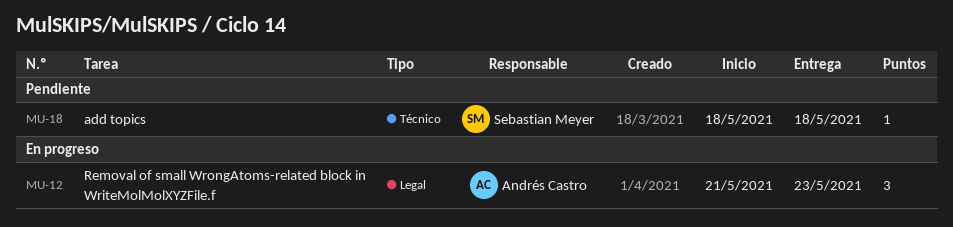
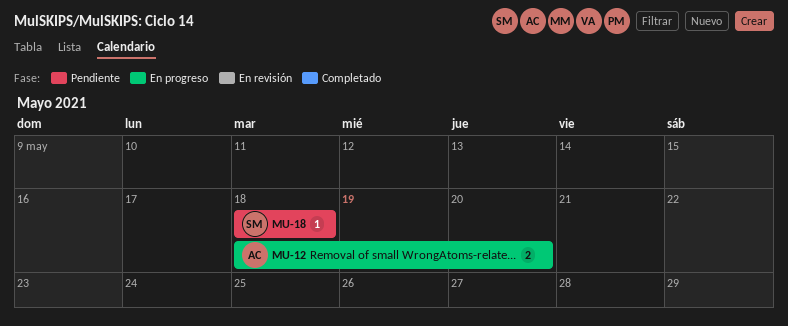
MU-12, estimate: 3 -> 2
MU-12, start: May 21 -> May 18
MU-12, due: May 23 -> May 20

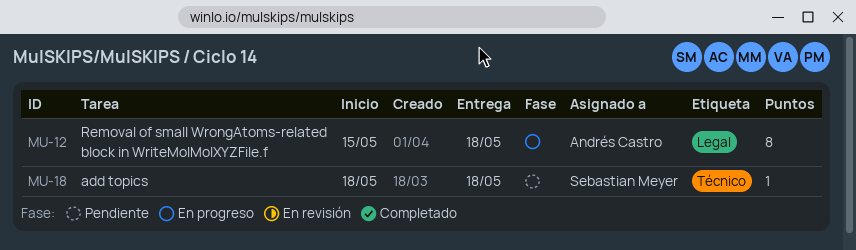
MU-12, estimate: 2 -> 8
MU-12, start: May 18 -> May 15
MU-12, due: May 20 -> May 18

